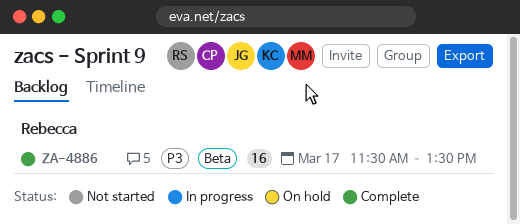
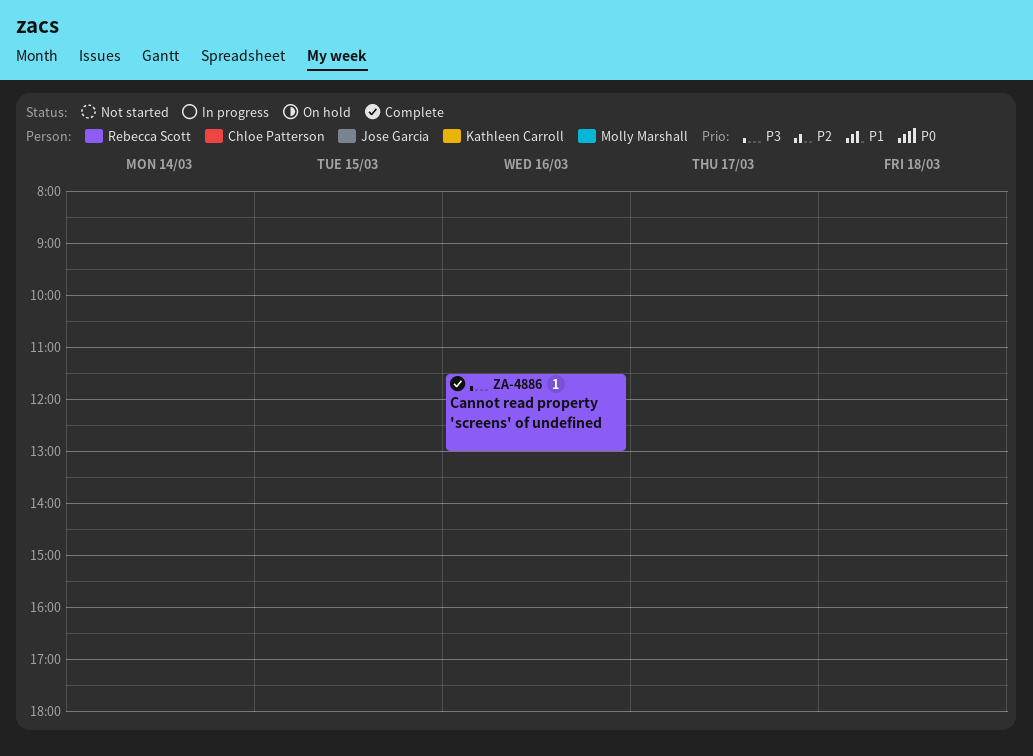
ZA-4886, estimate: 16 -> 1
ZA-4886, day: Mar 17 -> Mar 16
ZA-4886, ends: 13:30 -> 13:00

